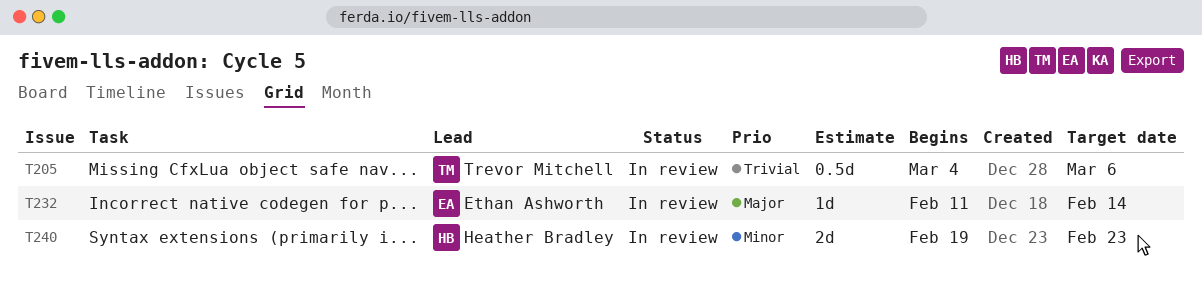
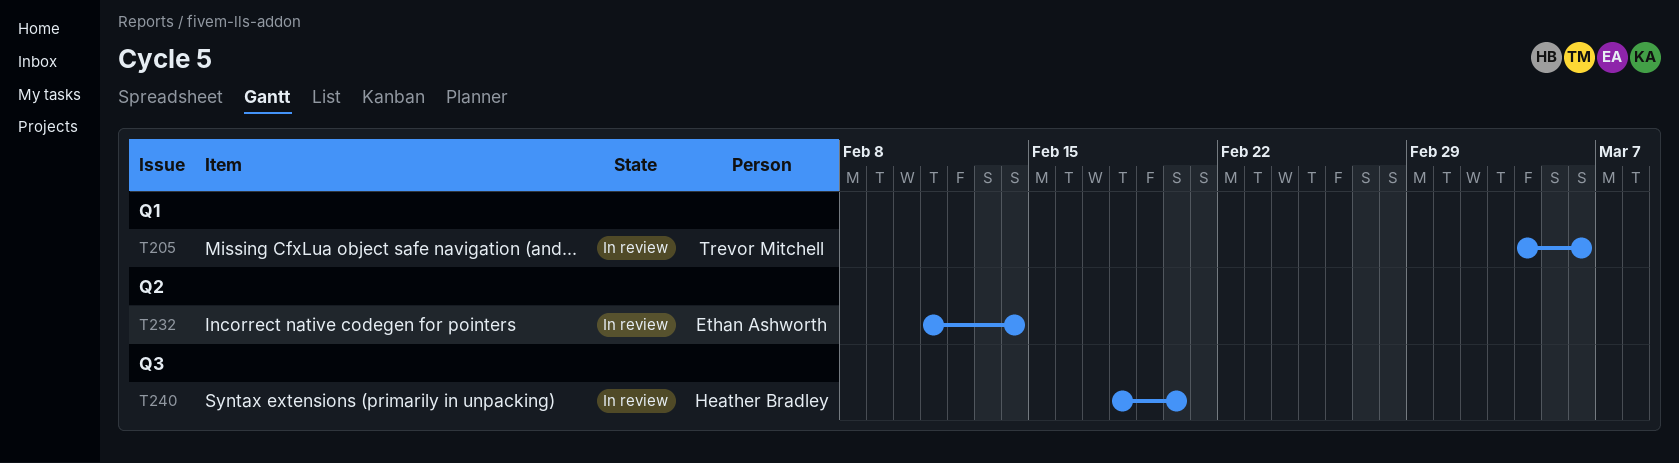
T240, start: Feb 19 -> Feb 18
T240, due: Feb 23 -> Feb 20

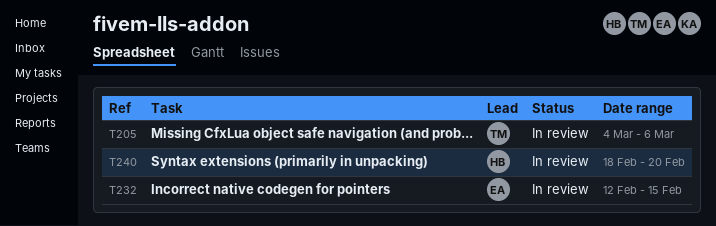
T232, start: Feb 11 -> Feb 12
T232, due: Feb 14 -> Feb 15

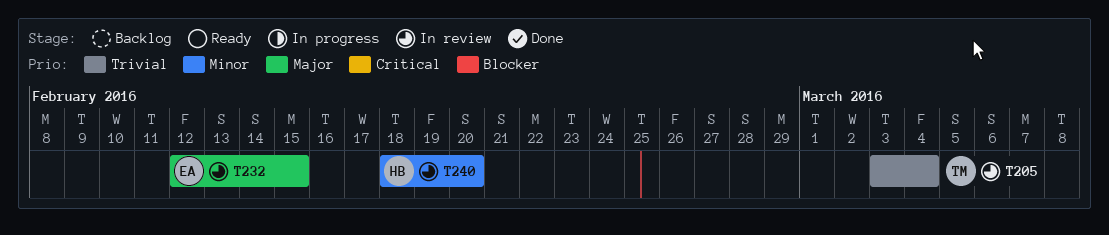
T205, start: Mar 4 -> Mar 3
T205, due: Mar 6 -> Mar 4

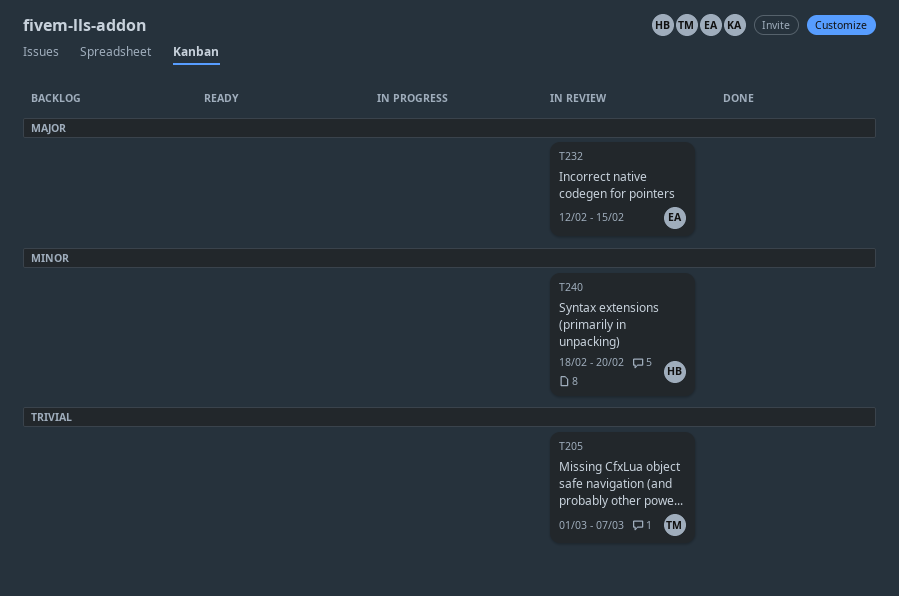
T205, start: Mar 3 -> Mar 1
T205, due: Mar 4 -> Mar 7

